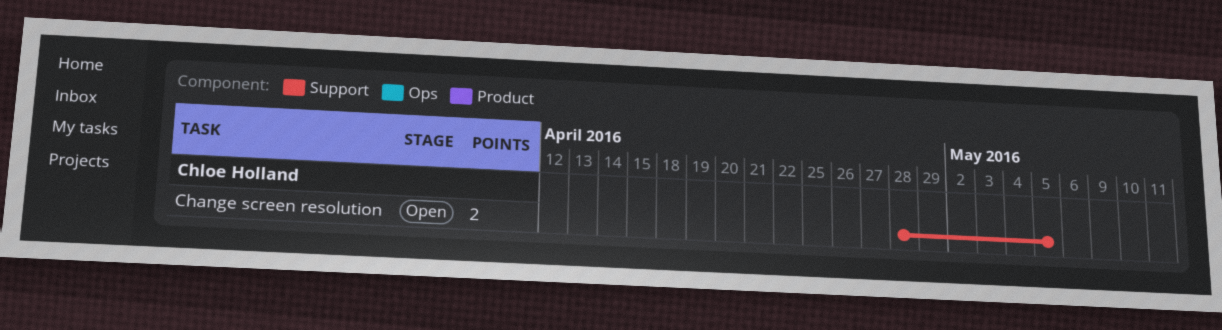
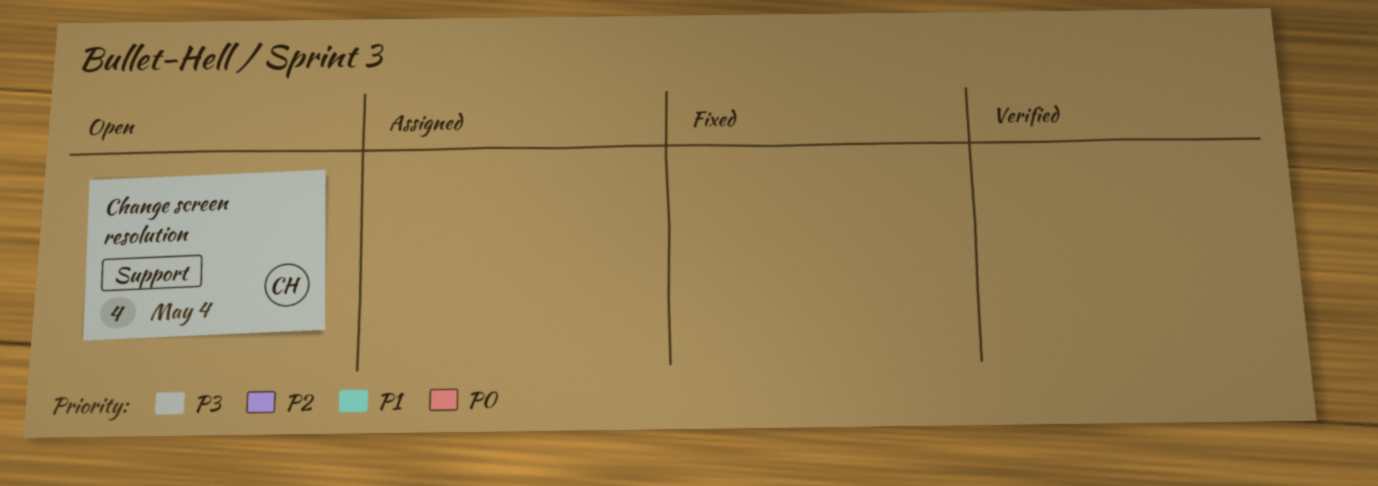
Change screen resolution, estimate: 2 -> 4
Change screen resolution, due: May 5 -> May 4

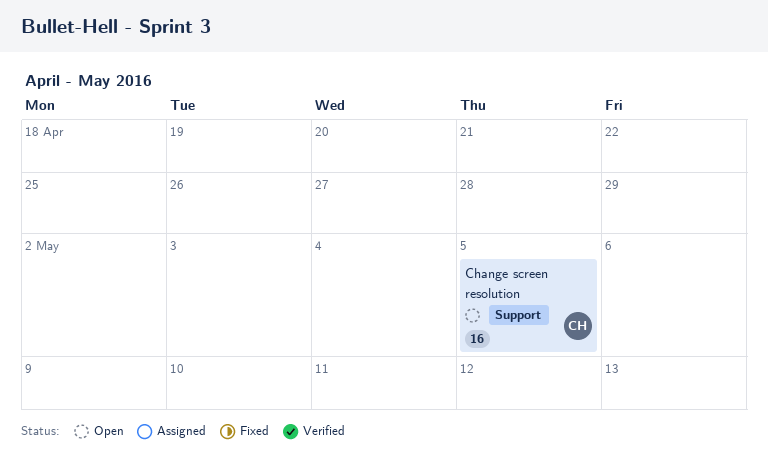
Change screen resolution, estimate: 4 -> 16
Change screen resolution, due: May 4 -> May 5

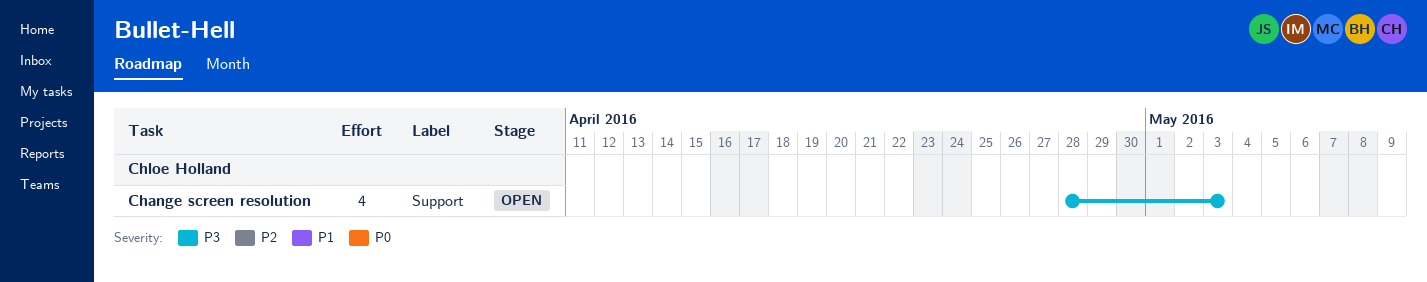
Change screen resolution, estimate: 16 -> 4
Change screen resolution, due: May 5 -> May 3

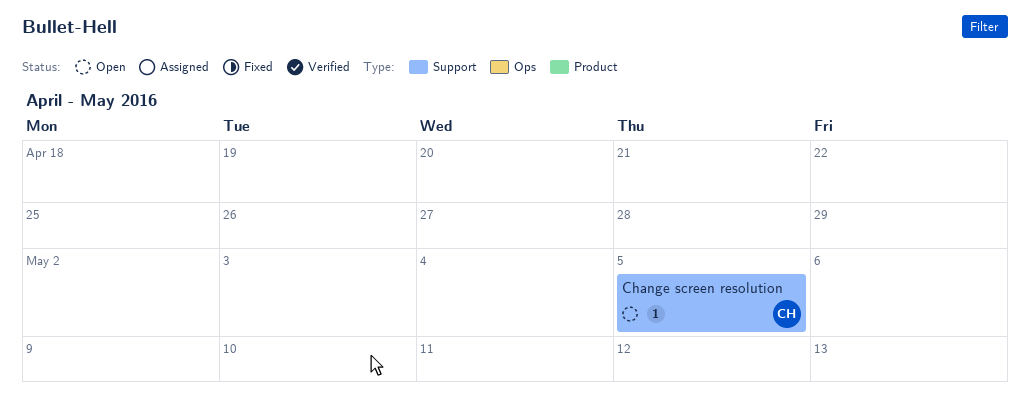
Change screen resolution, estimate: 4 -> 1
Change screen resolution, due: May 3 -> May 5

